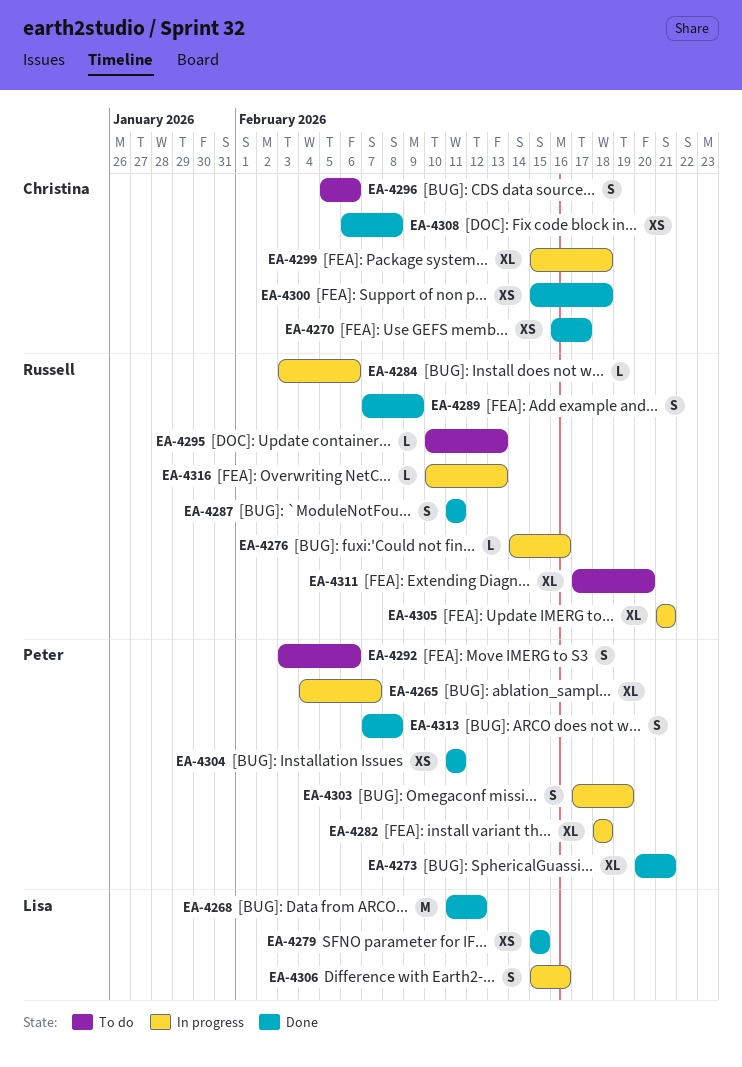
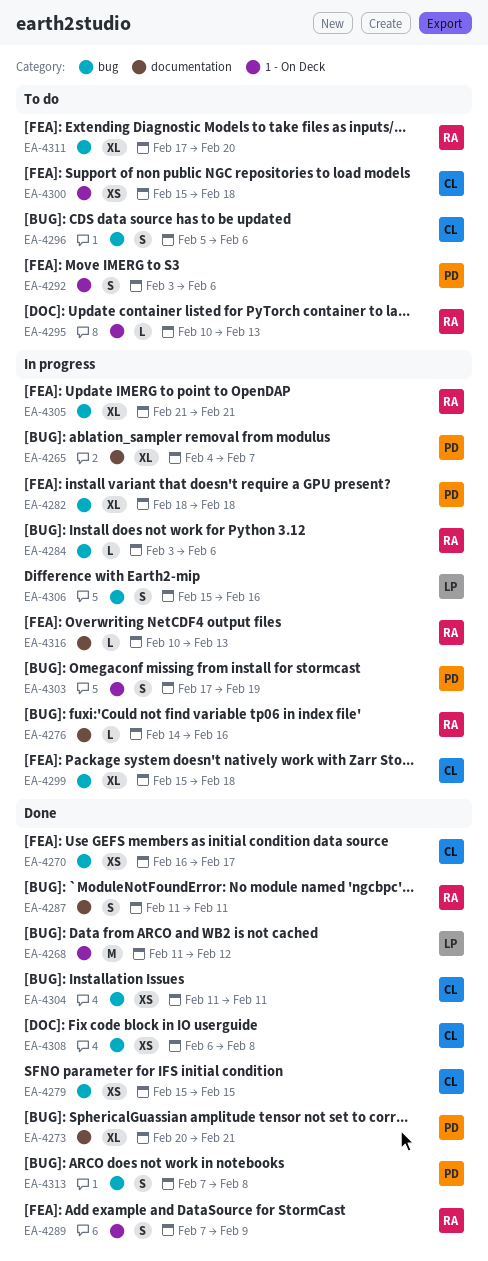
EA-4279, owner: Lisa -> Christina
EA-4300, status: Done -> To do
EA-4304, owner: Peter -> Christina

